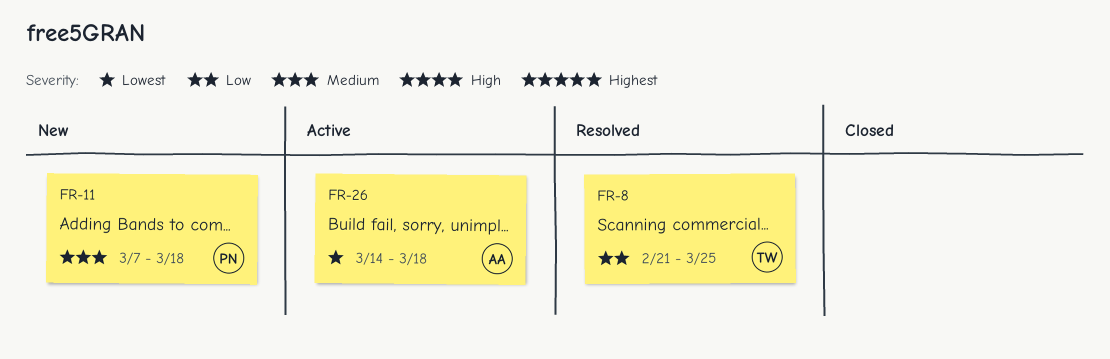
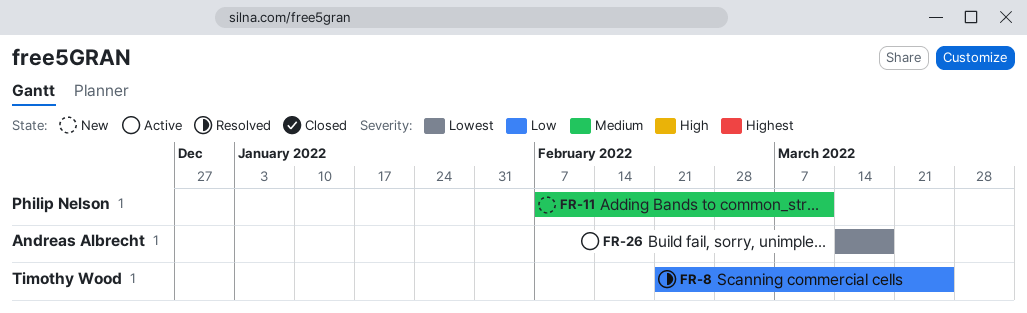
FR-11, start: Mar 7 -> Feb 7
FR-11, due: Mar 18 -> Mar 11

